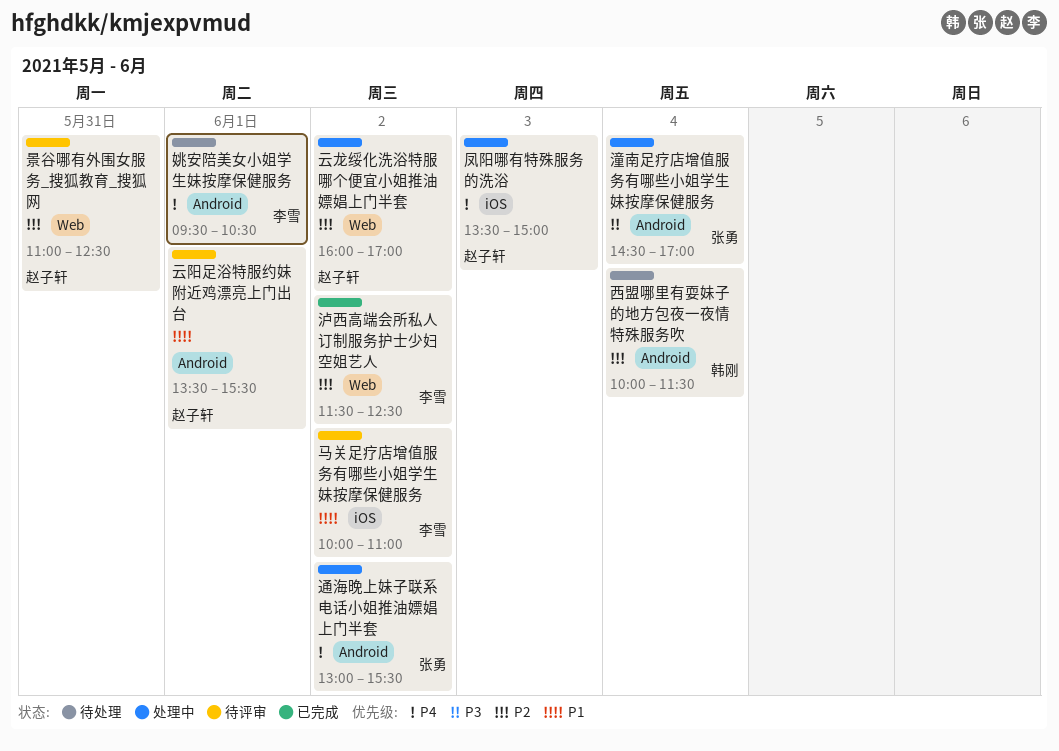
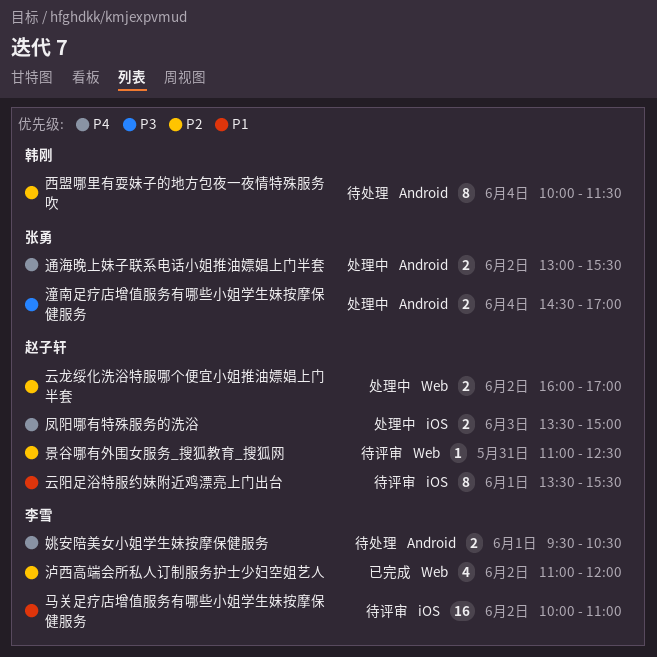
云阳足浴特服约妹附近鸡漂亮上门出台, label: Android -> iOS
泸西高端会所私人订制服务护士少妇空姐艺人, begins: 11:30 -> 11:00
泸西高端会所私人订制服务护士少妇空姐艺人, ends: 12:30 -> 12:00

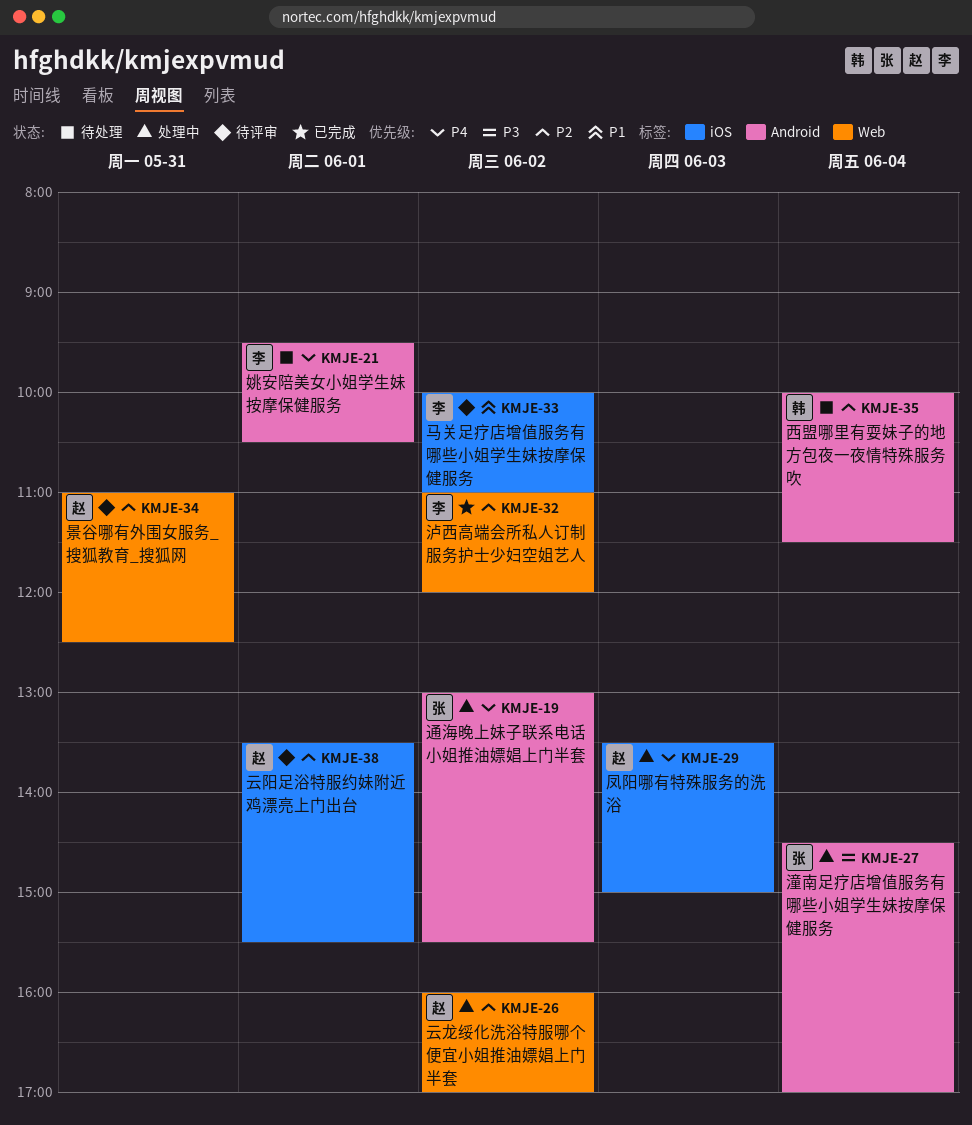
云阳足浴特服约妹附近鸡漂亮上门出台, priority: P1 -> P2

